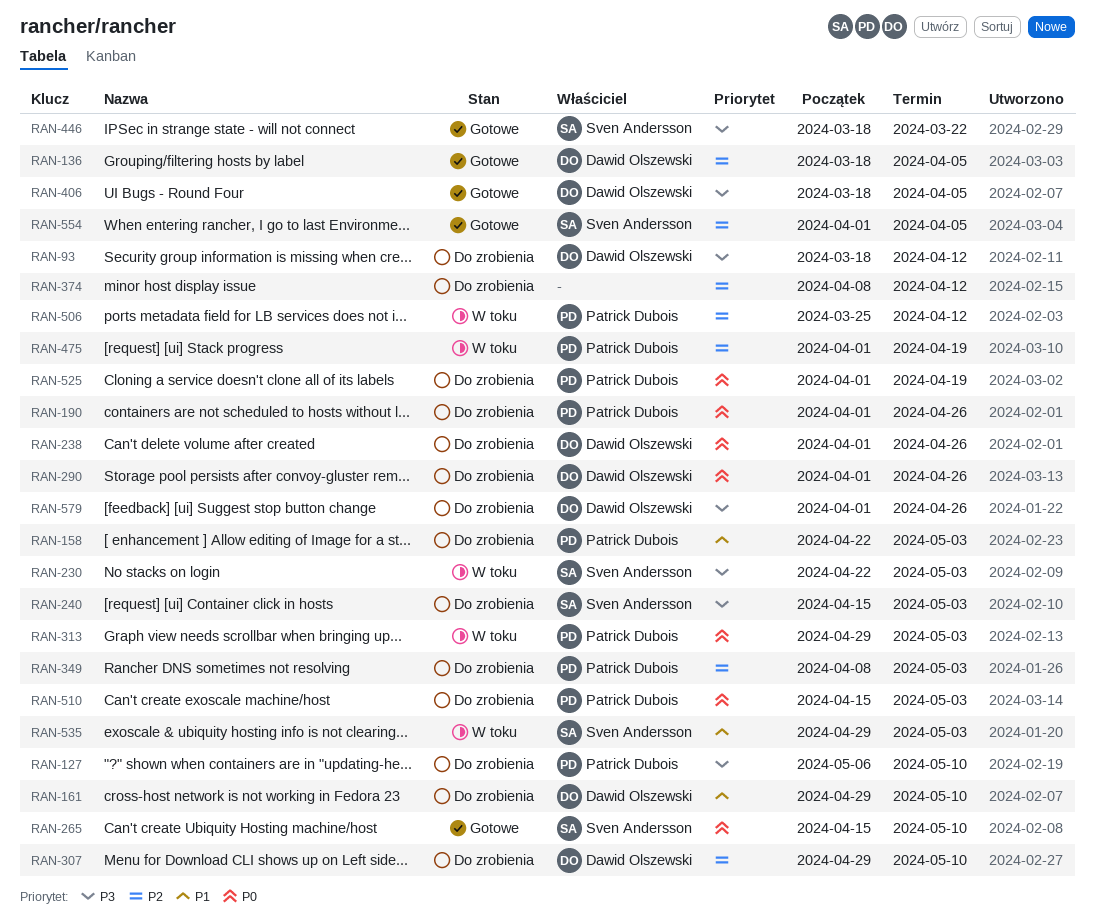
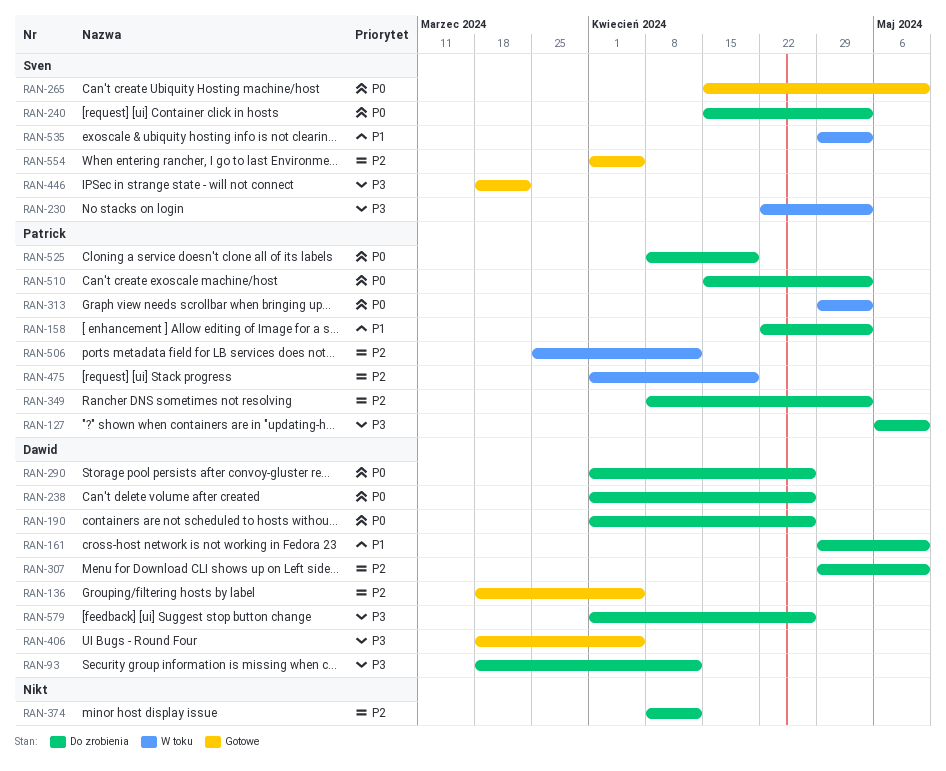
RAN-190, owner: Patrick Dubois -> Dawid Olszewski
RAN-240, priority: P3 -> P0
RAN-525, start: Apr 1 -> Apr 8

